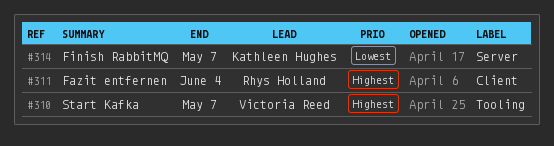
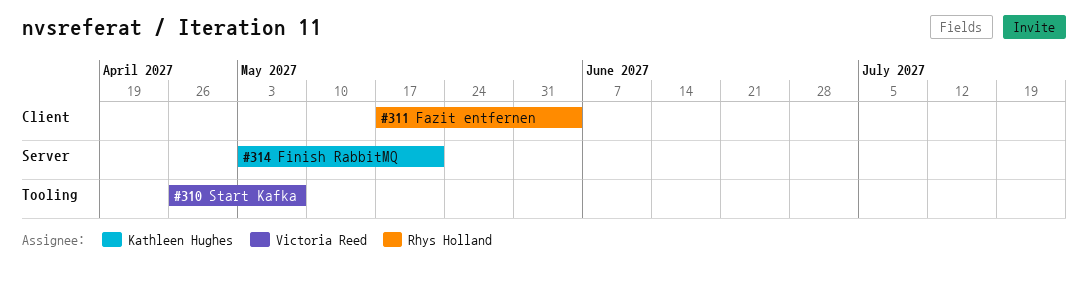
#314, due: May 7 -> May 21

